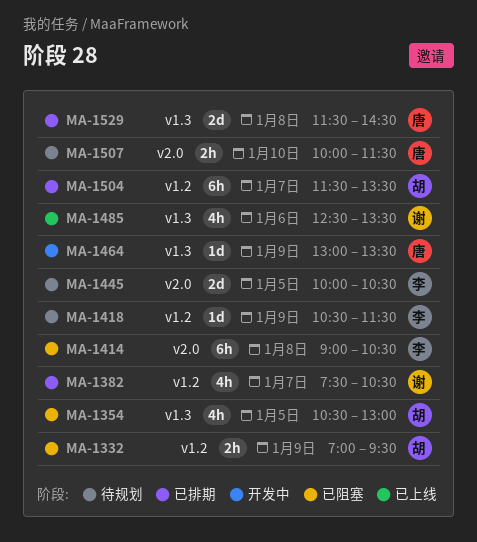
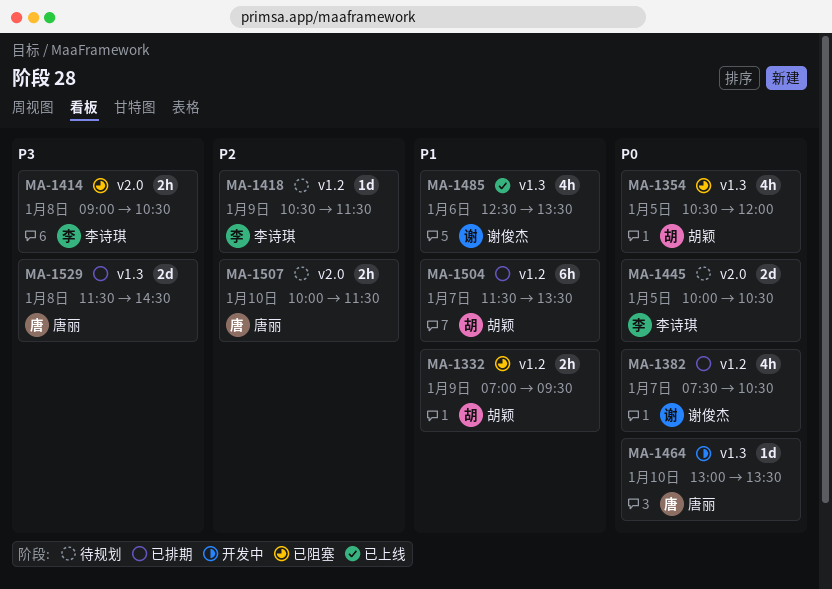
MA-1354, ends: 13:00 -> 12:00
MA-1414, estimate: 6h -> 2h
MA-1464, day: Jan 9 -> Jan 10

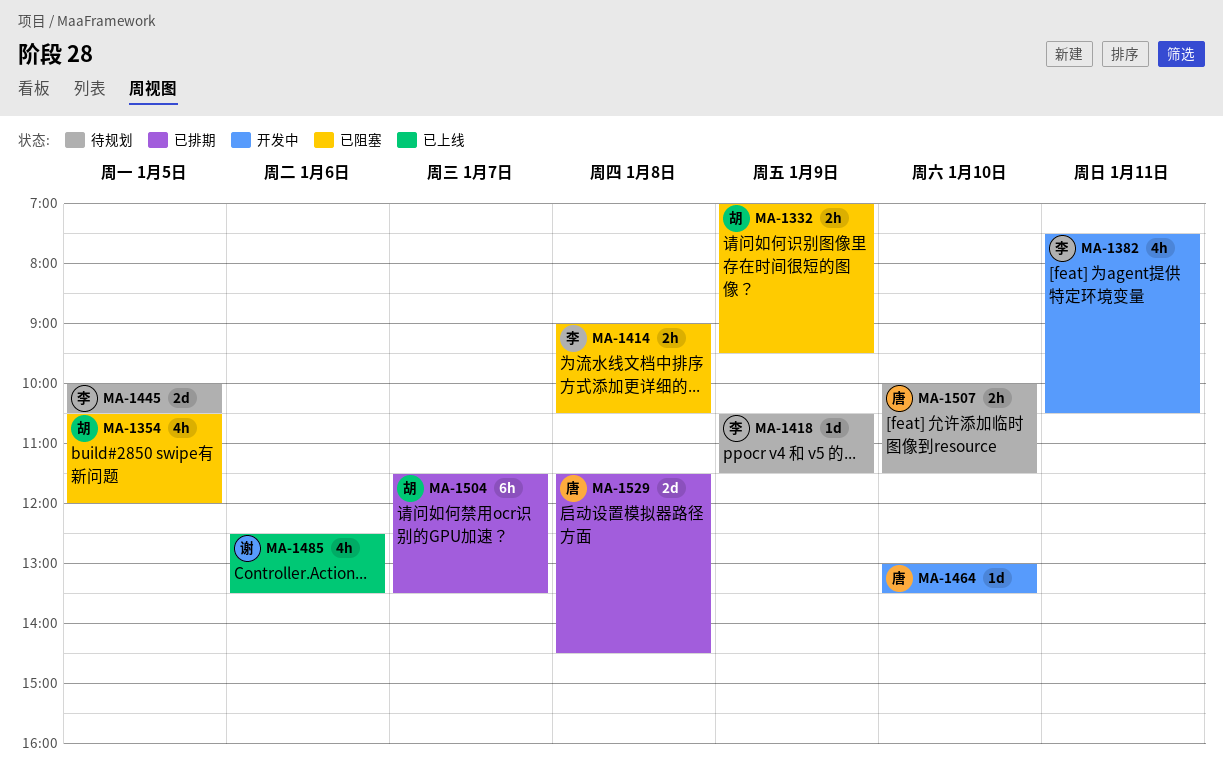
MA-1382, status: 已排期 -> 开发中
MA-1382, owner: 谢俊杰 -> 李诗琪
MA-1382, day: Jan 7 -> Jan 11

